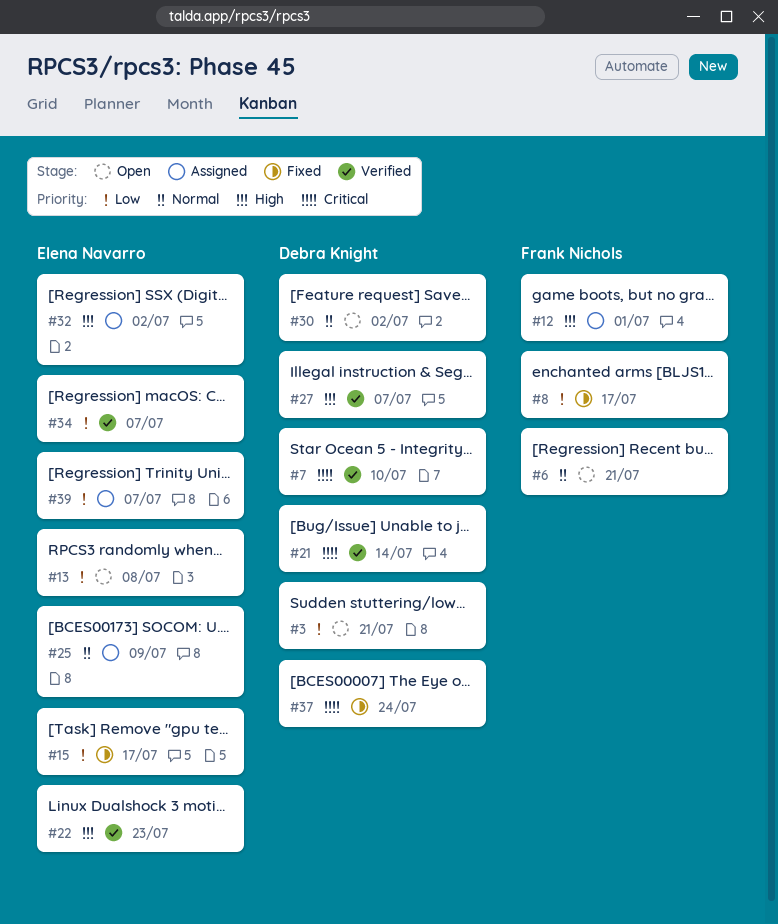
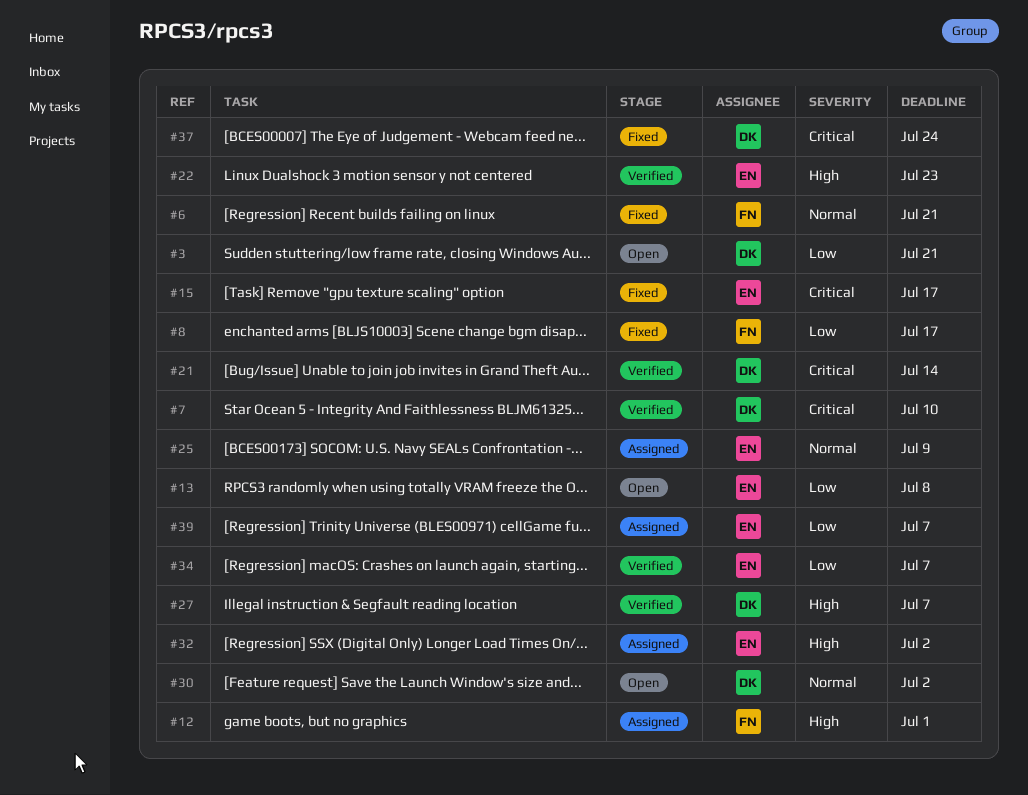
#6, status: Open -> Fixed
#15, priority: Low -> Critical

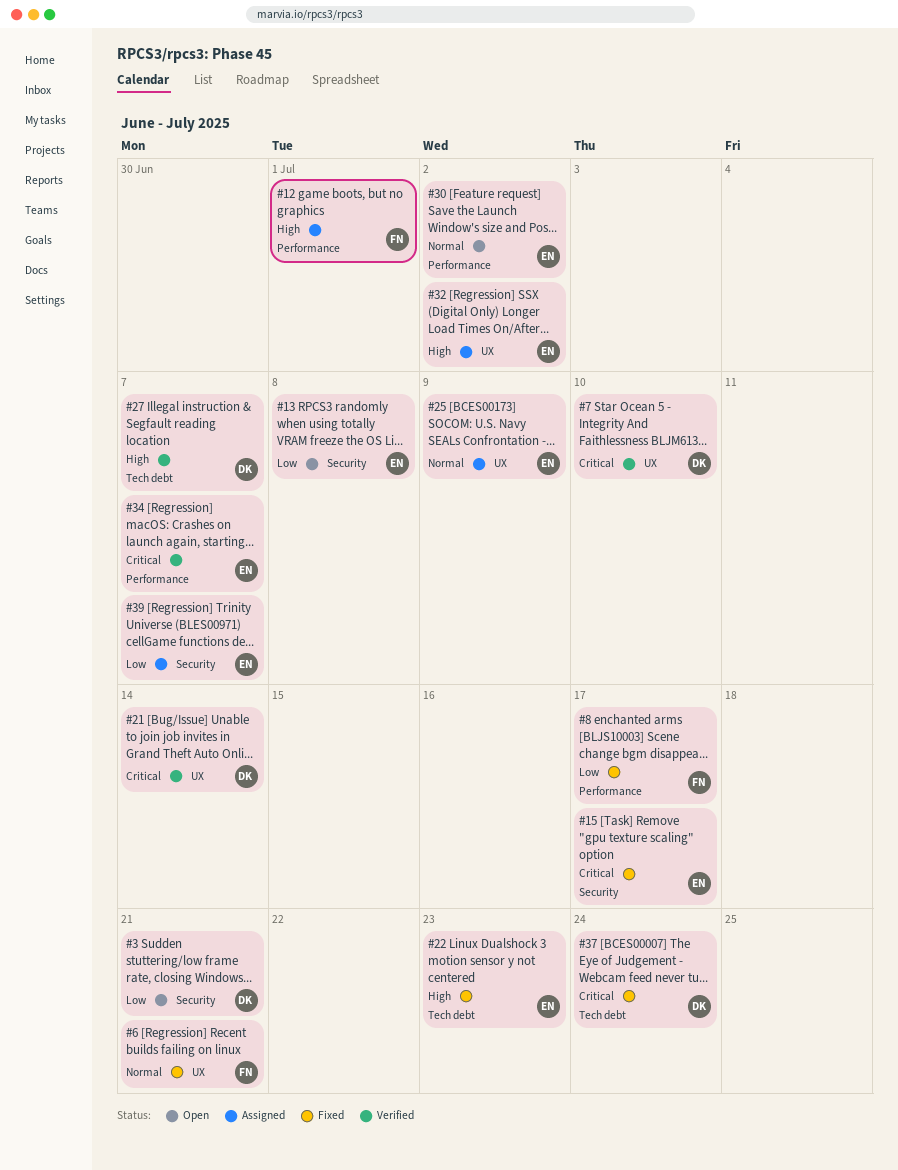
#22, status: Verified -> Fixed
#30, owner: DK -> EN
#34, priority: Low -> Critical

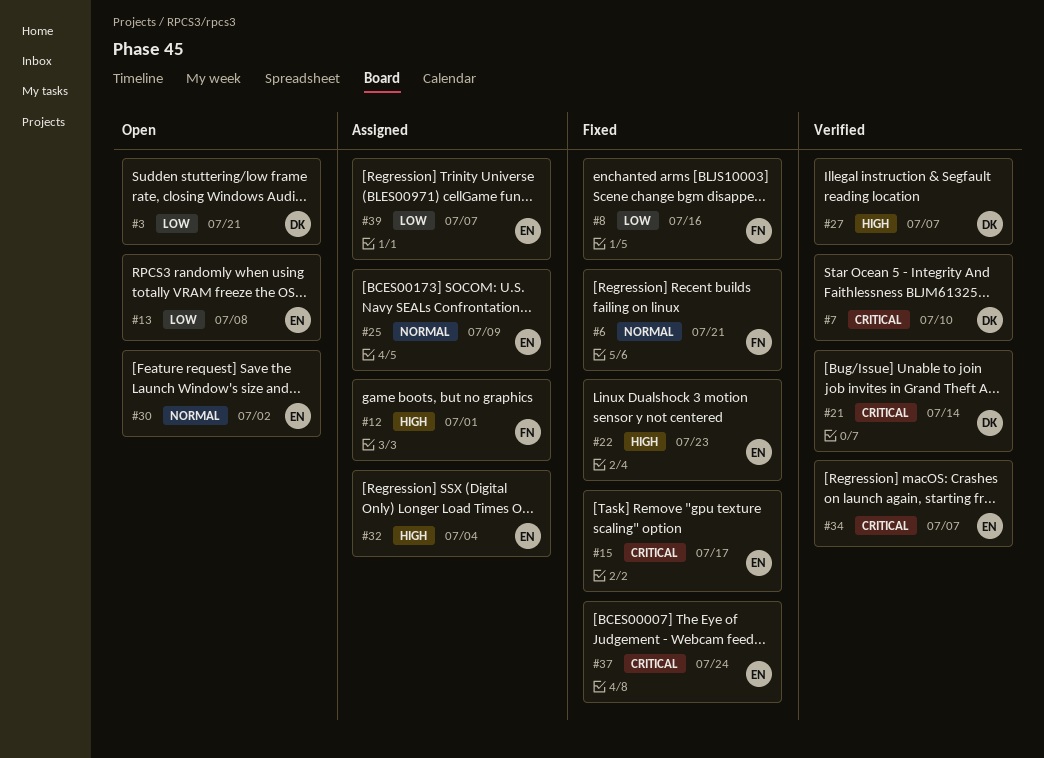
#8, due: Jul 17 -> Jul 16
#32, due: Jul 2 -> Jul 4
#37, owner: DK -> EN

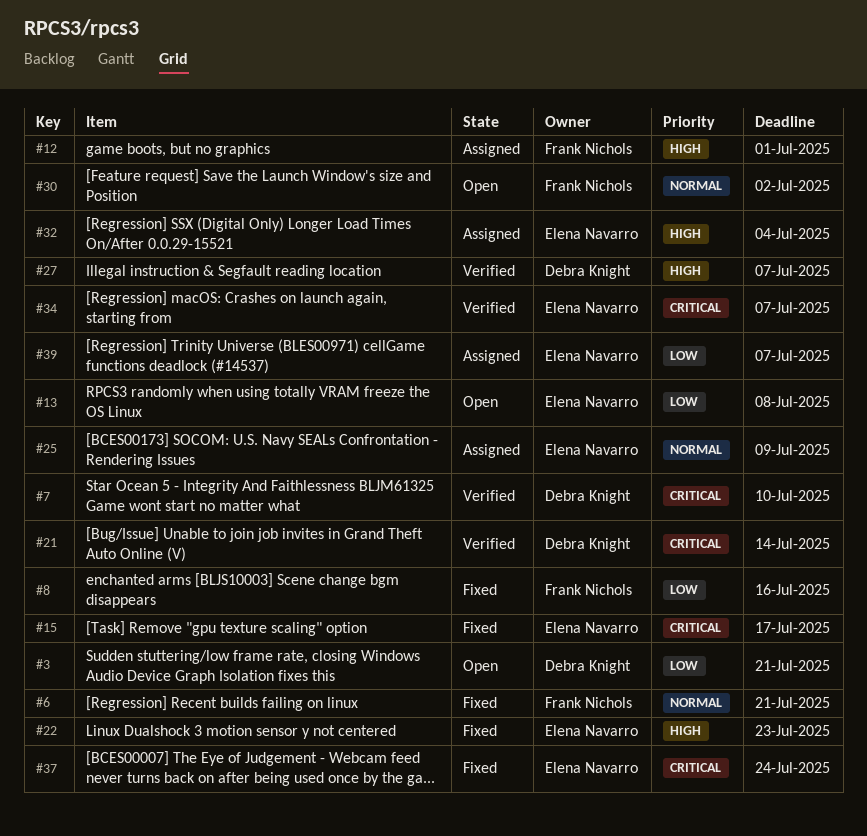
#30, owner: Elena Navarro -> Frank Nichols

